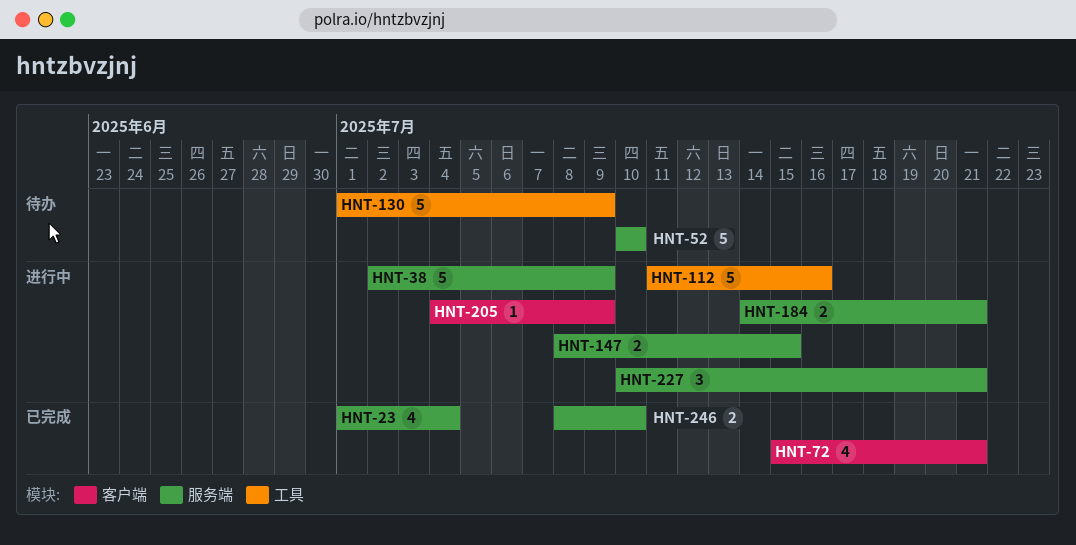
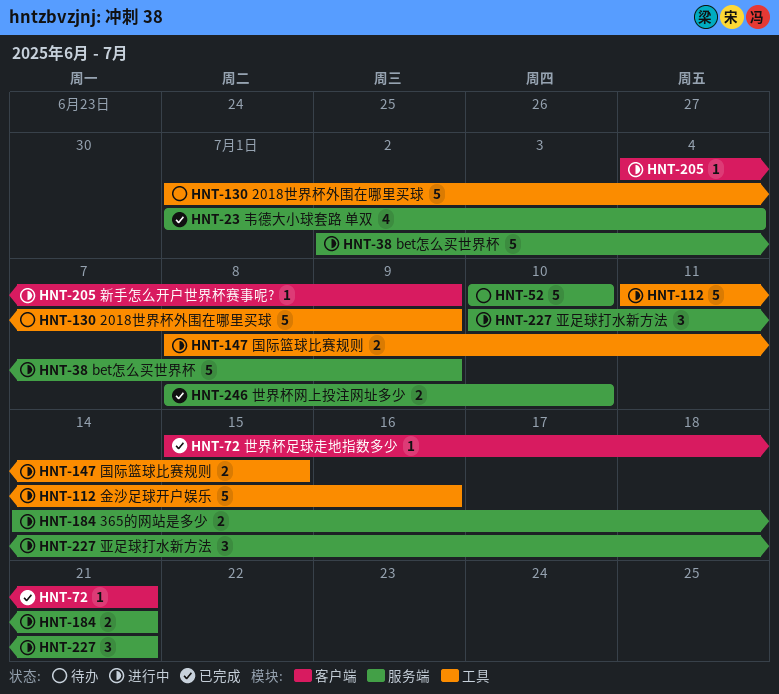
HNT-72, estimate: 4 -> 1
HNT-147, label: 服务端 -> 工具

